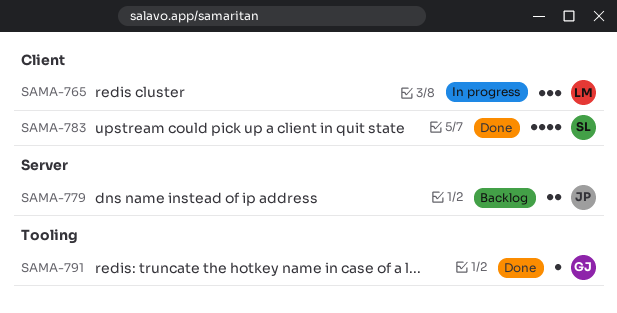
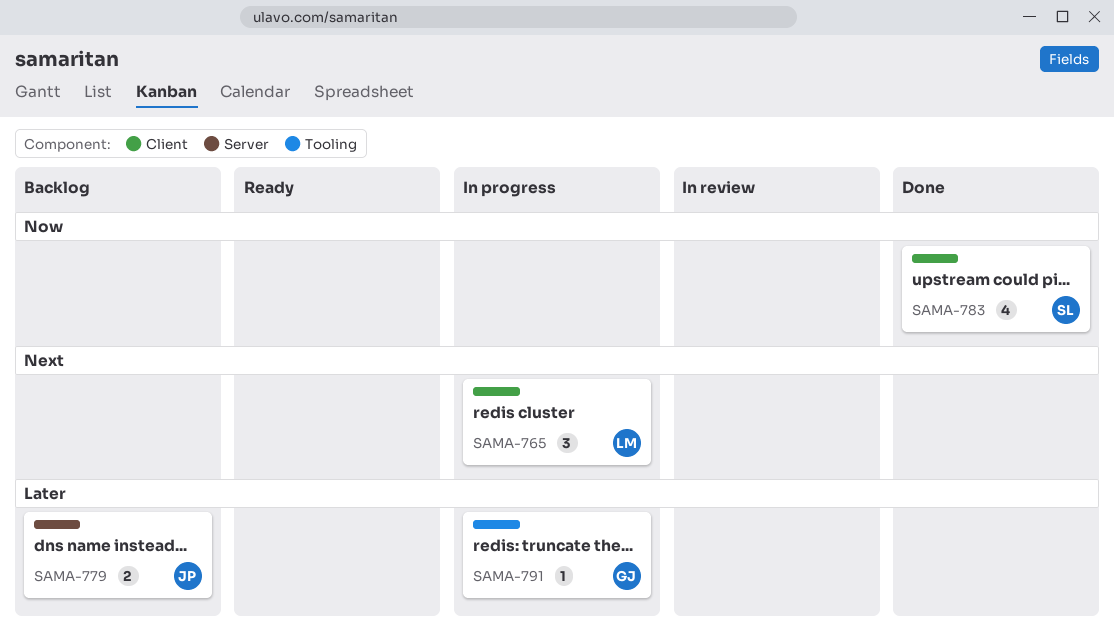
SAMA-791, status: Done -> In progress

